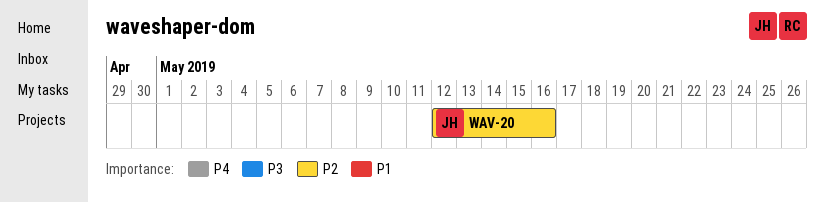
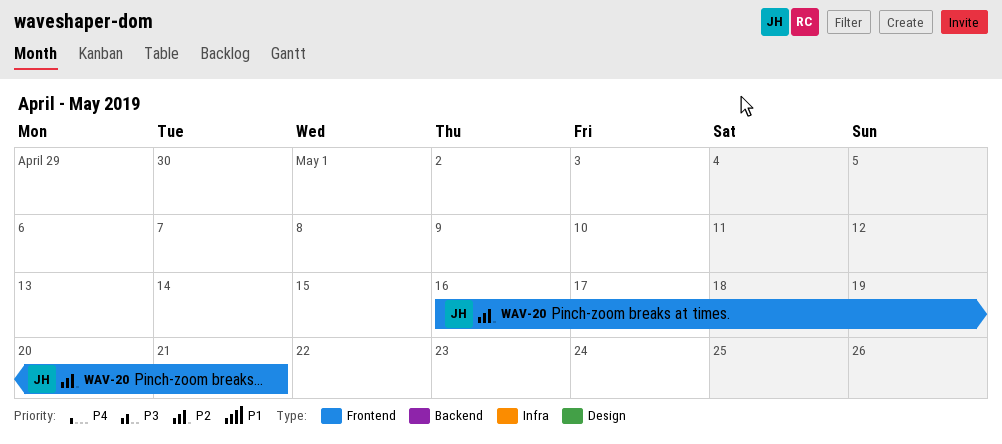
WAV-20, start: May 12 -> May 16
WAV-20, due: May 16 -> May 21

